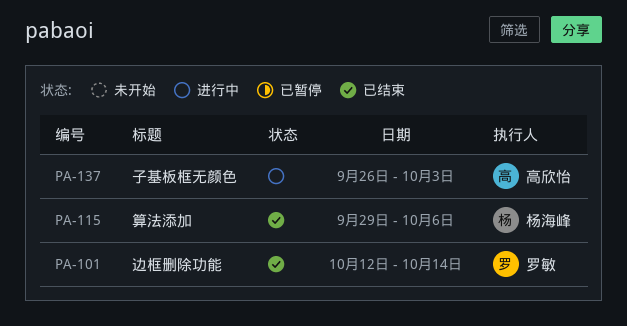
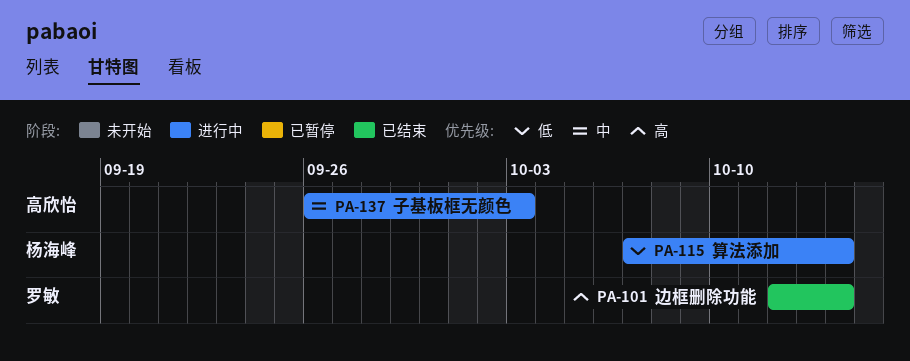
PA-115, status: 已结束 -> 进行中
PA-115, start: Sep 29 -> Oct 7
PA-115, due: Oct 6 -> Oct 14

